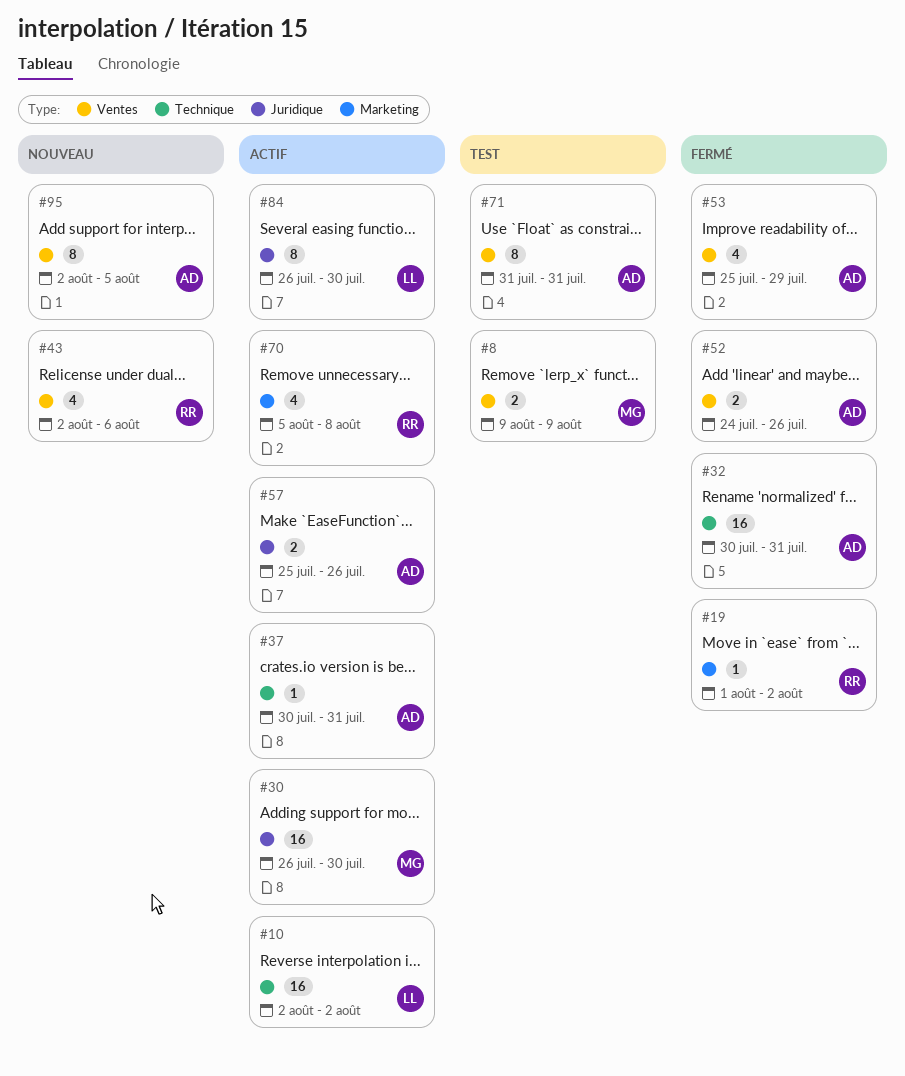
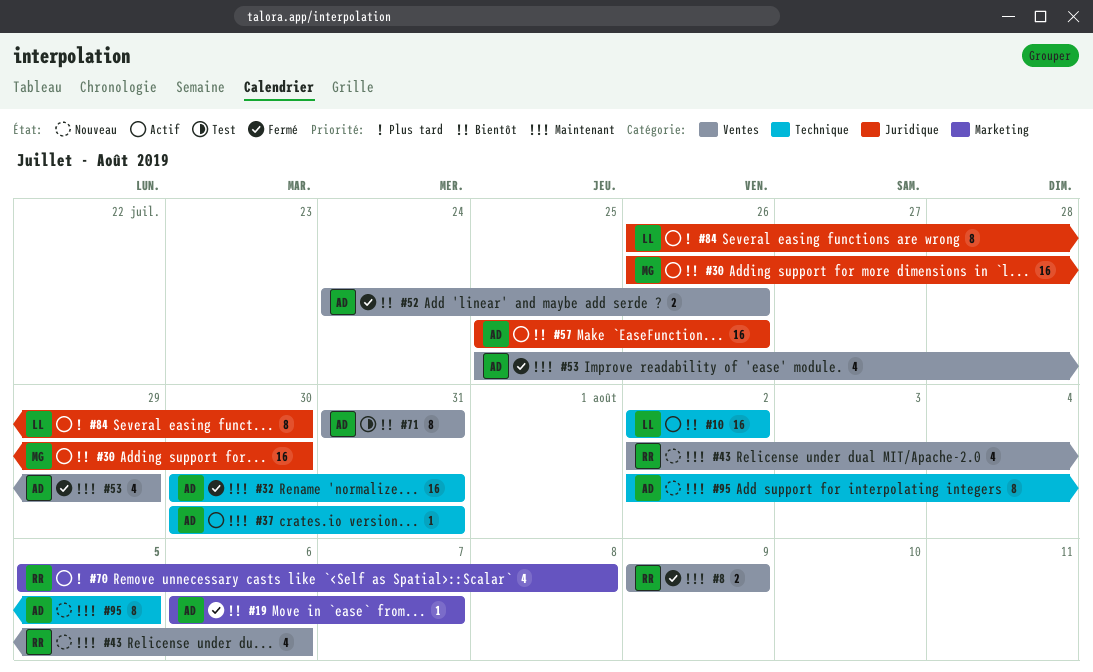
#8, status: Test -> Fermé
#8, owner: MG -> RR
#19, owner: RR -> AD
#19, start: Aug 1 -> Aug 6
#19, due: Aug 2 -> Aug 7
#57, estimate: 2 -> 16
#95, label: Ventes -> Technique

